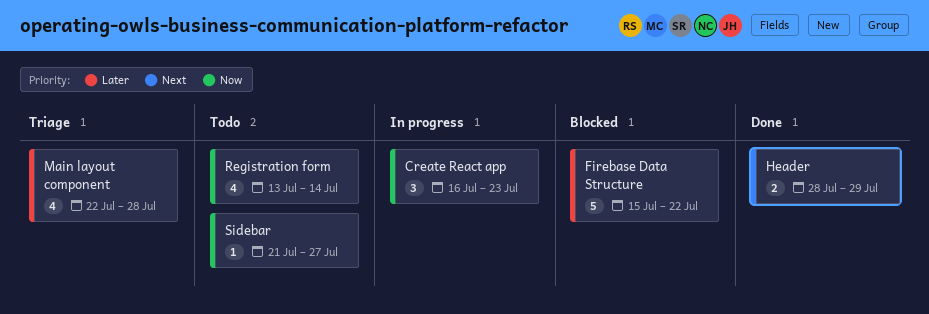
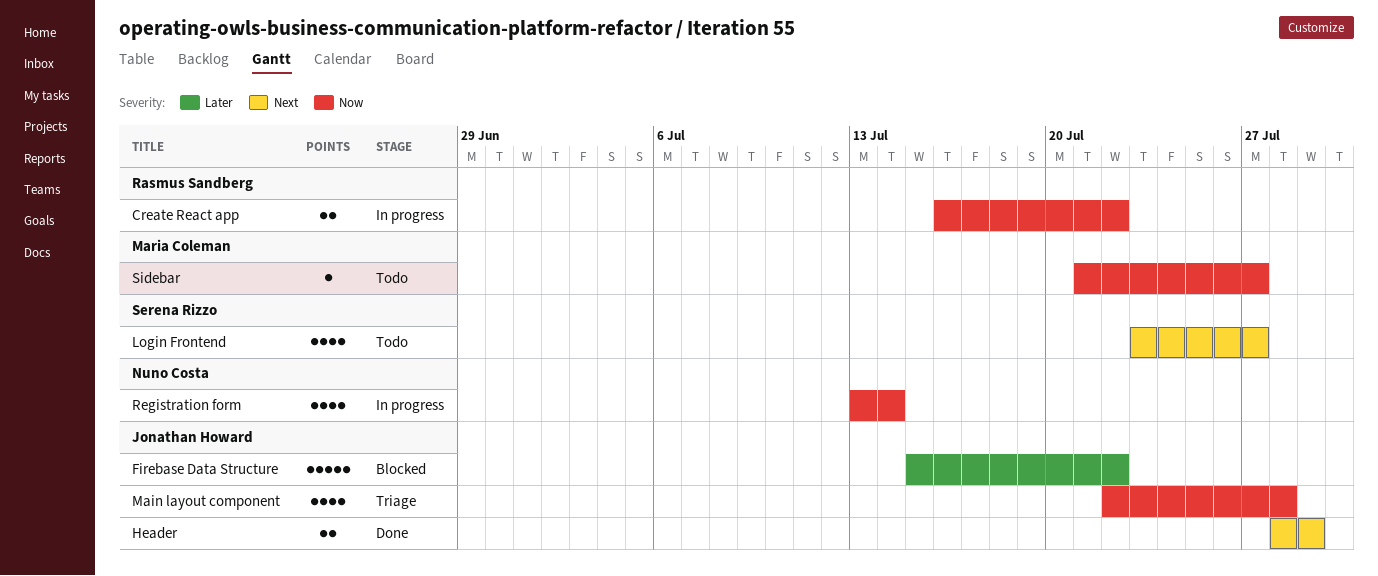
Create React app, estimate: 3 -> 2
Create React app, due: Jul 23 -> Jul 22
Login Frontend: none -> present
Main layout component, priority: Later -> Now
Registration form, status: Todo -> In progress

